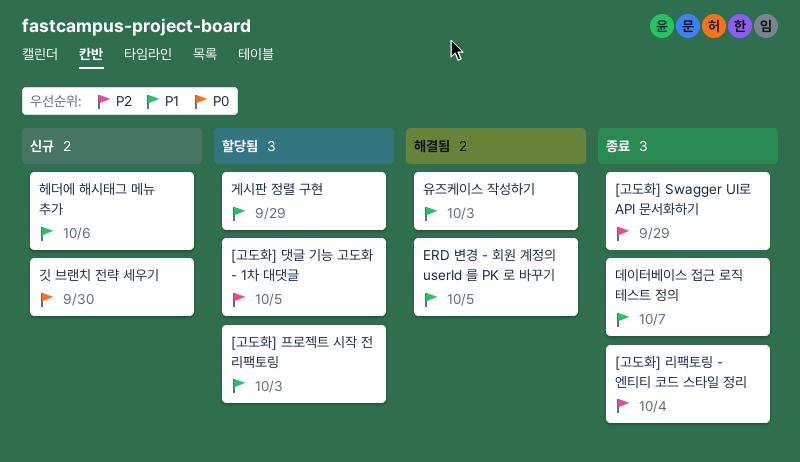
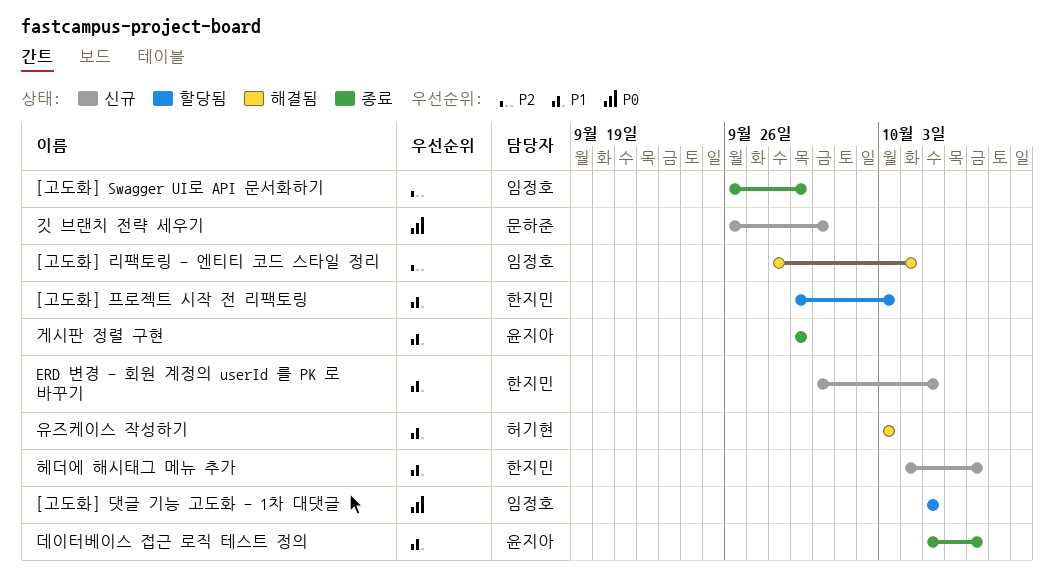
[고도화] 댓글 기능 고도화 - 1차 대댓글, priority: P2 -> P0
[고도화] 리팩토링 - 엔티티 코드 스타일 정리, status: 종료 -> 해결됨
ERD 변경 - 회원 계정의 userId 를 PK 로 바꾸기, status: 해결됨 -> 신규
게시판 정렬 구현, status: 할당됨 -> 종료
헤더에 해시태그 메뉴 추가, due: Oct 6 -> Oct 7

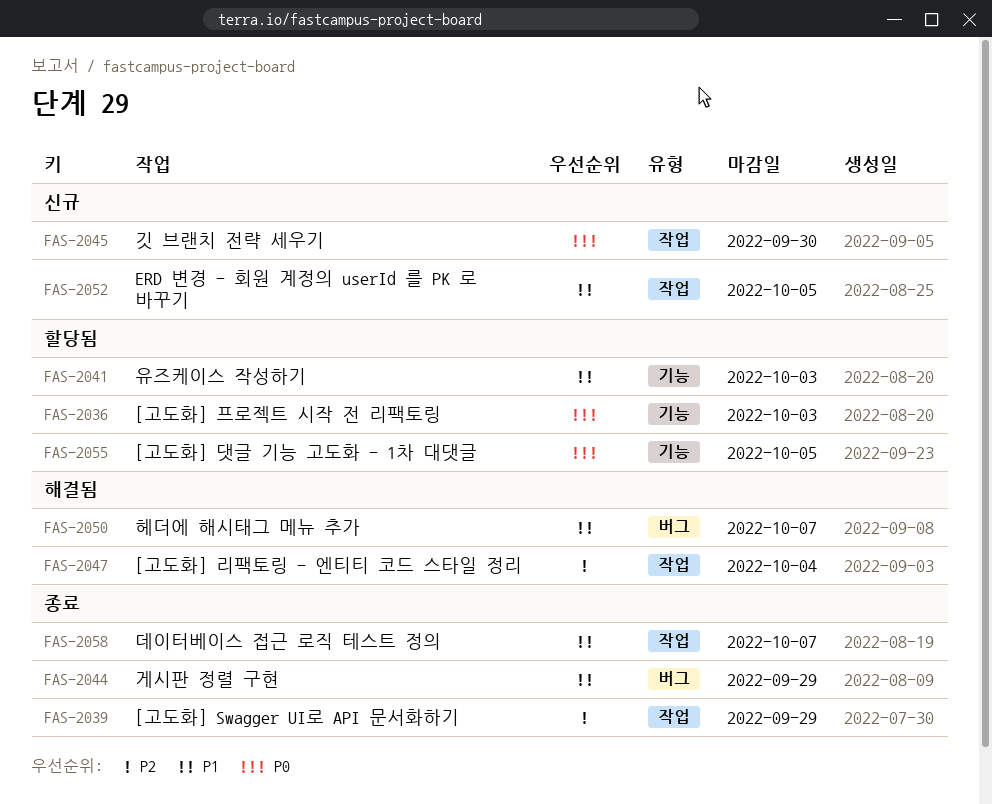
[고도화] 프로젝트 시작 전 리팩토링, priority: P1 -> P0
유즈케이스 작성하기, status: 해결됨 -> 할당됨
헤더에 해시태그 메뉴 추가, status: 신규 -> 해결됨

